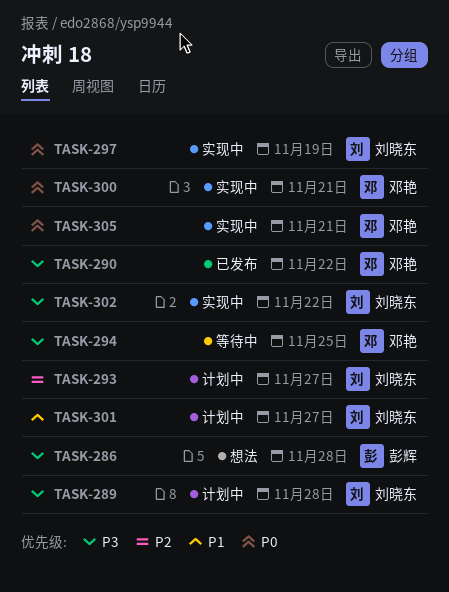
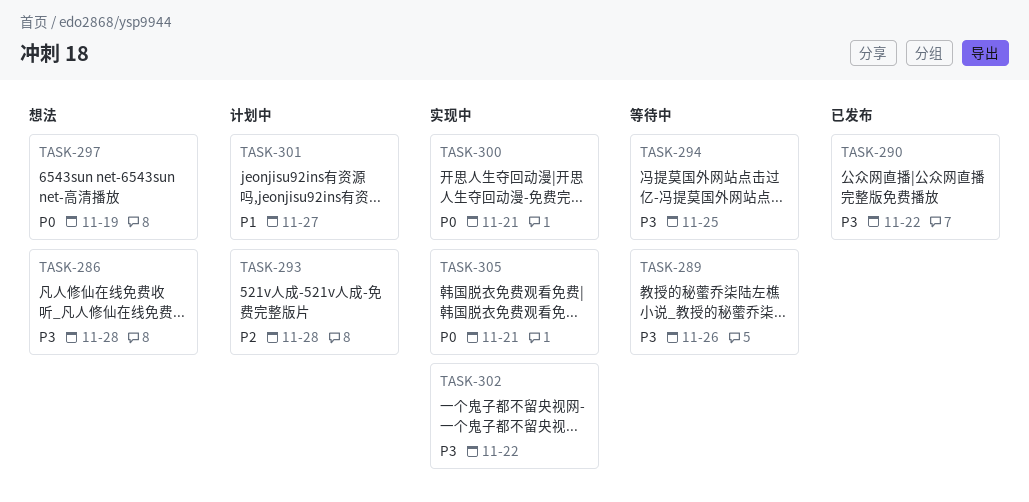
TASK-289, status: 计划中 -> 等待中
TASK-289, due: Nov 28 -> Nov 26
TASK-293, due: Nov 27 -> Nov 28
TASK-297, status: 实现中 -> 想法

